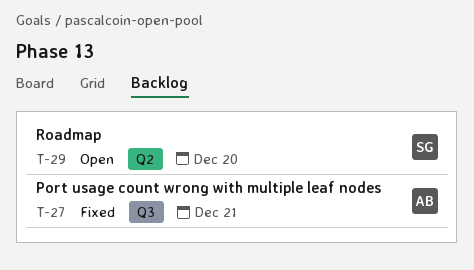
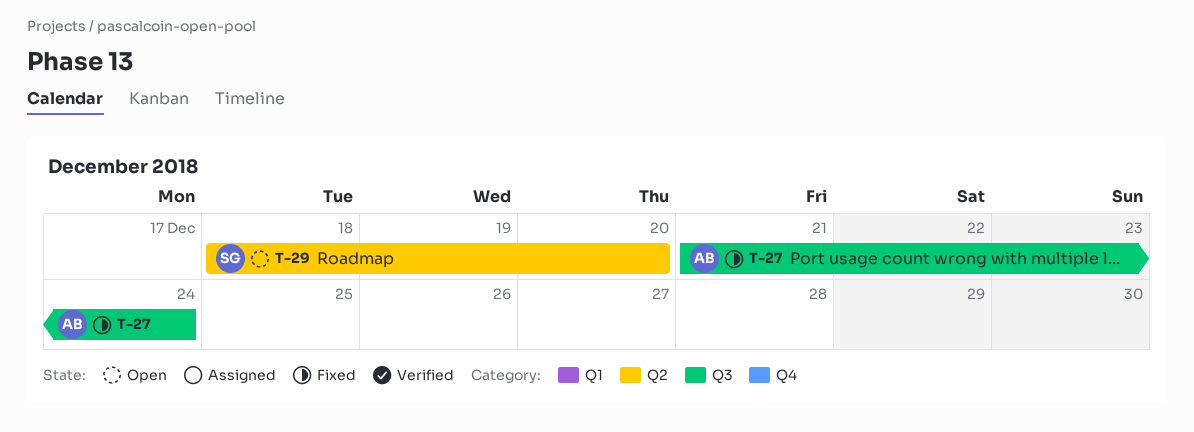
T-27, due: Dec 21 -> Dec 24

